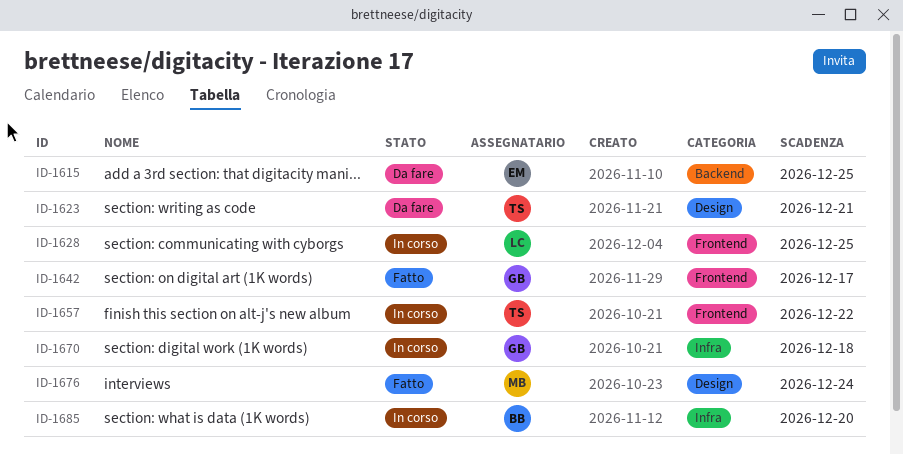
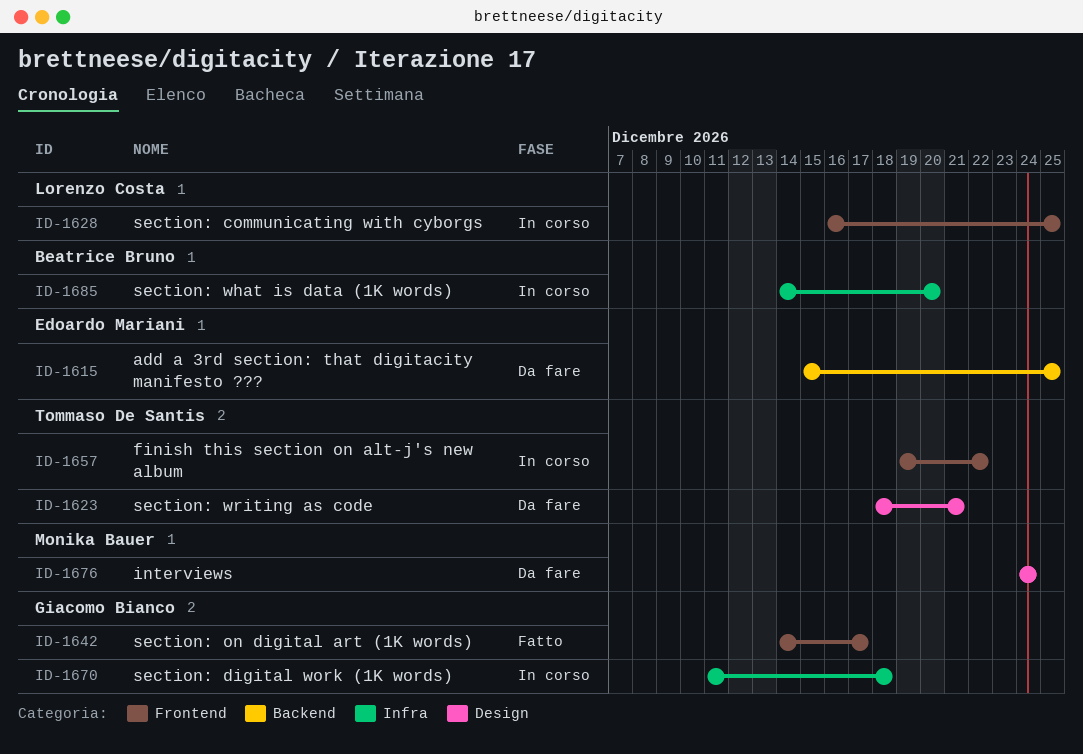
ID-1676, status: Fatto -> Da fare

